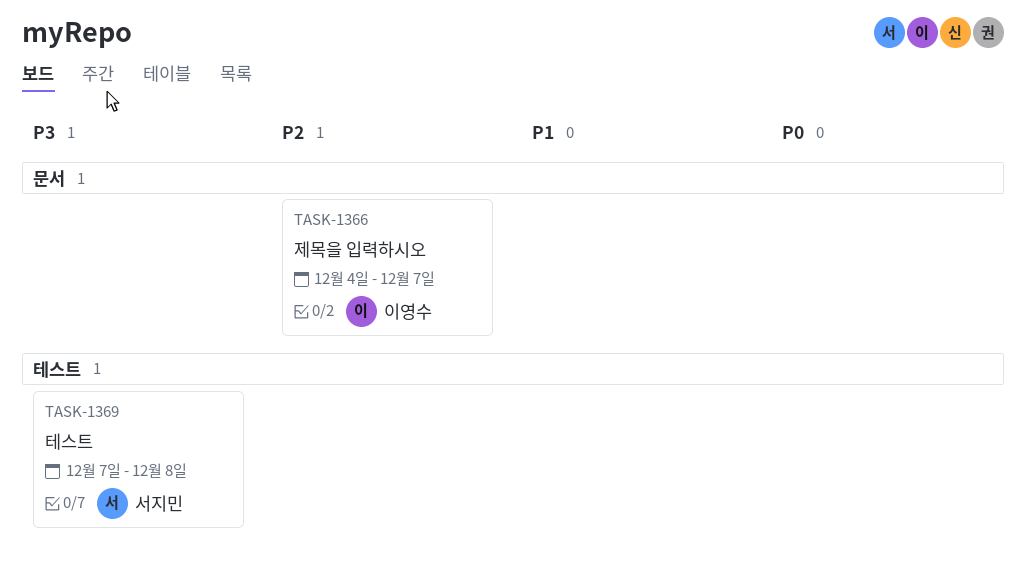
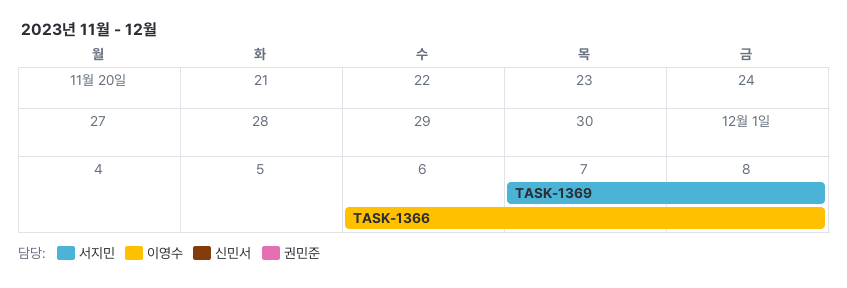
TASK-1366, start: Dec 4 -> Dec 6
TASK-1366, due: Dec 7 -> Dec 8

